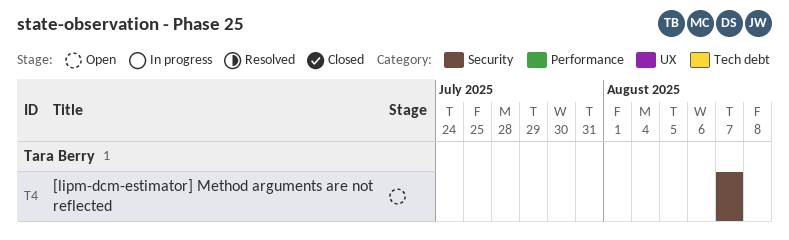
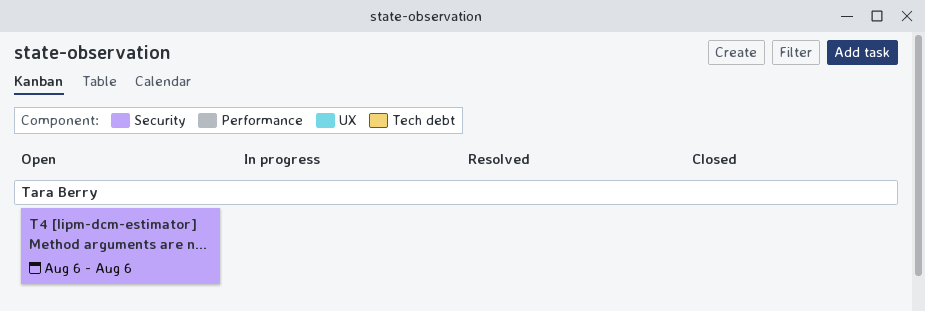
T4, start: Aug 7 -> Aug 6
T4, due: Aug 7 -> Aug 6

